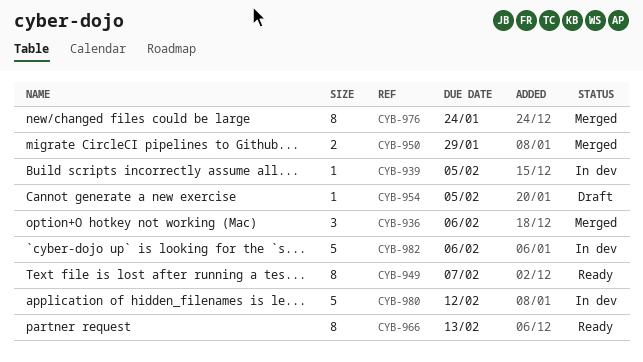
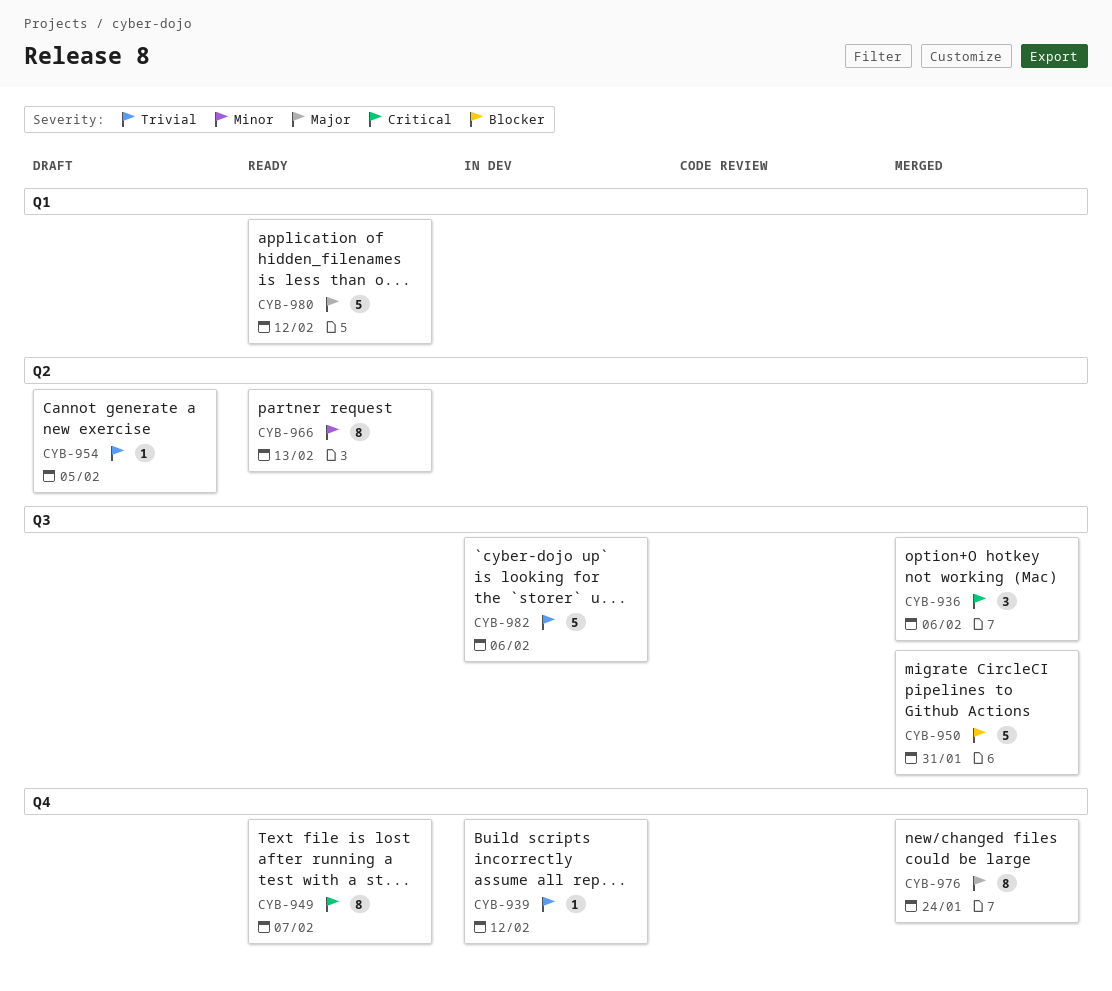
CYB-939, due: Feb 5 -> Feb 12
CYB-950, estimate: 2 -> 5
CYB-950, due: Jan 29 -> Jan 31
CYB-980, status: In dev -> Ready

